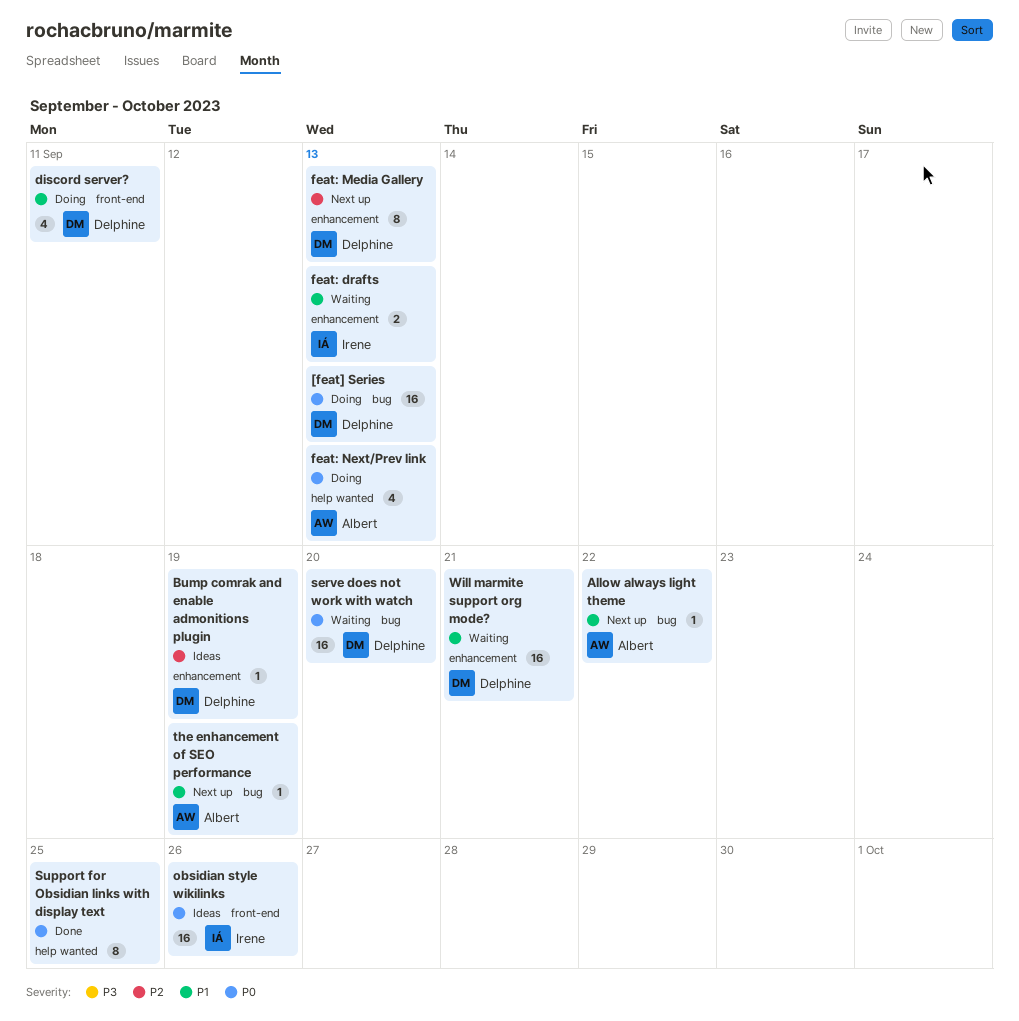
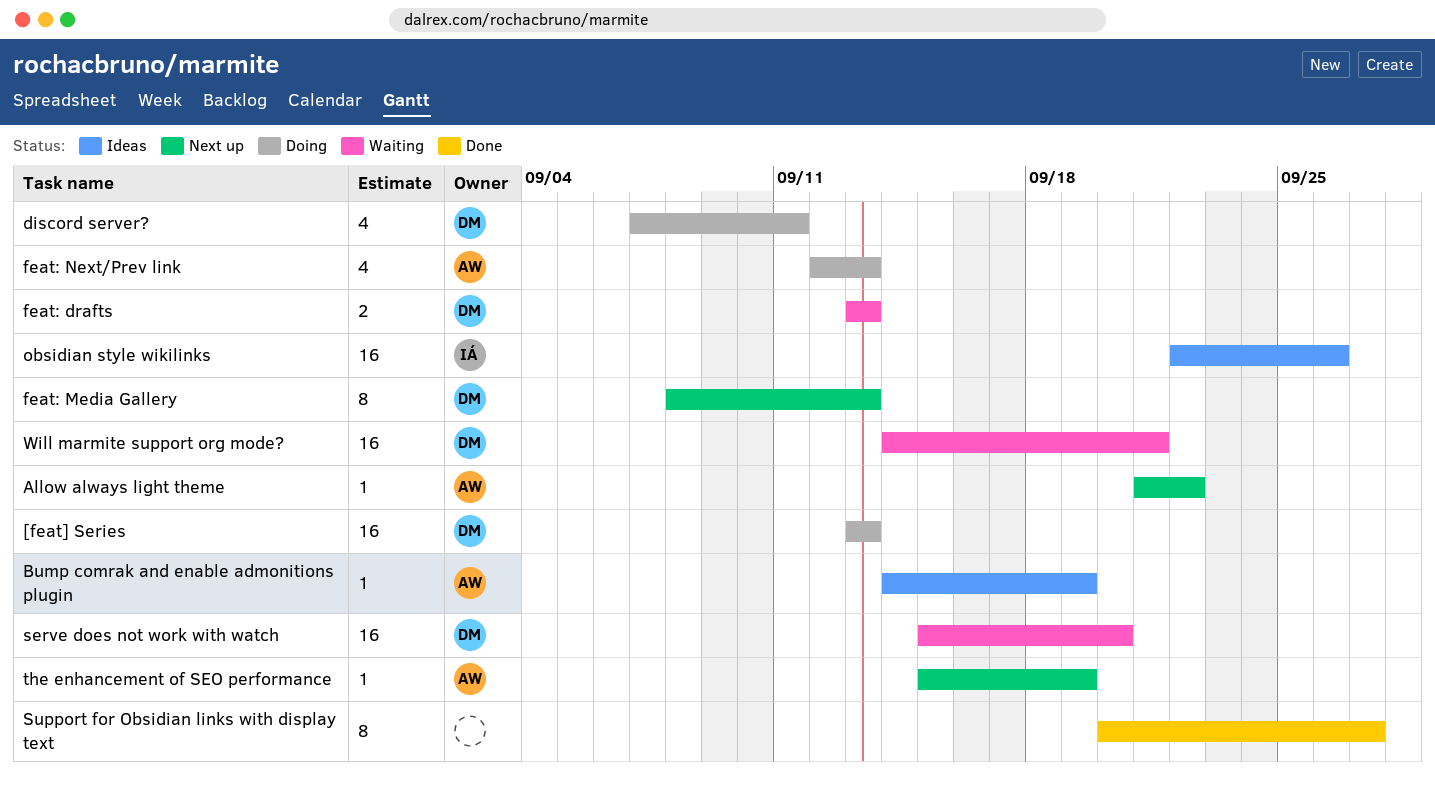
Bump comrak and enable admonitions plugin, owner: Delphine -> Albert
feat: drafts, owner: Irene -> Delphine
Support for Obsidian links with display text, due: Sep 25 -> Sep 27

